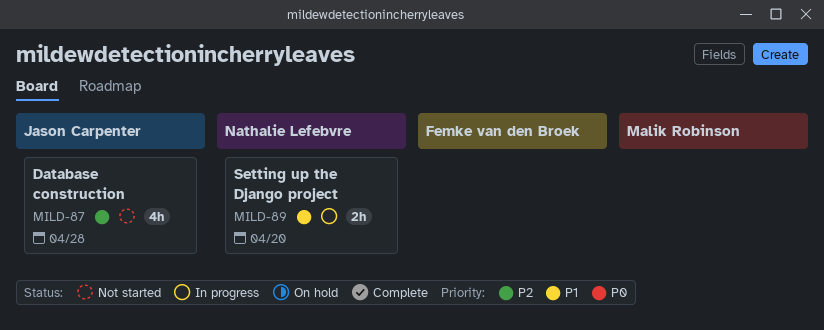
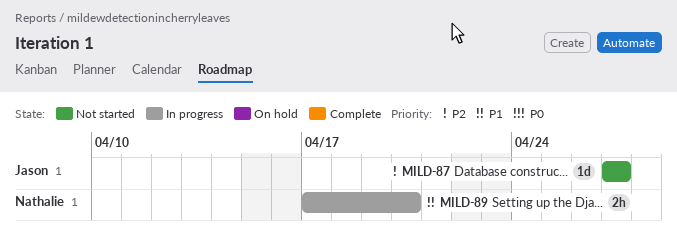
MILD-87, estimate: 4h -> 1d
MILD-87, due: Apr 28 -> Apr 27

